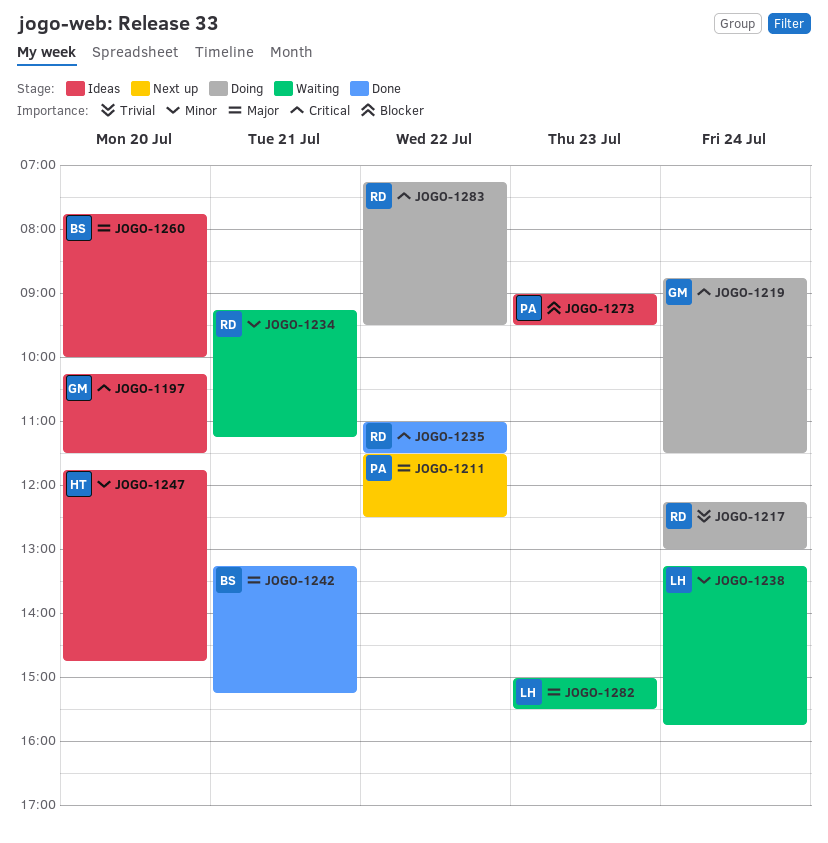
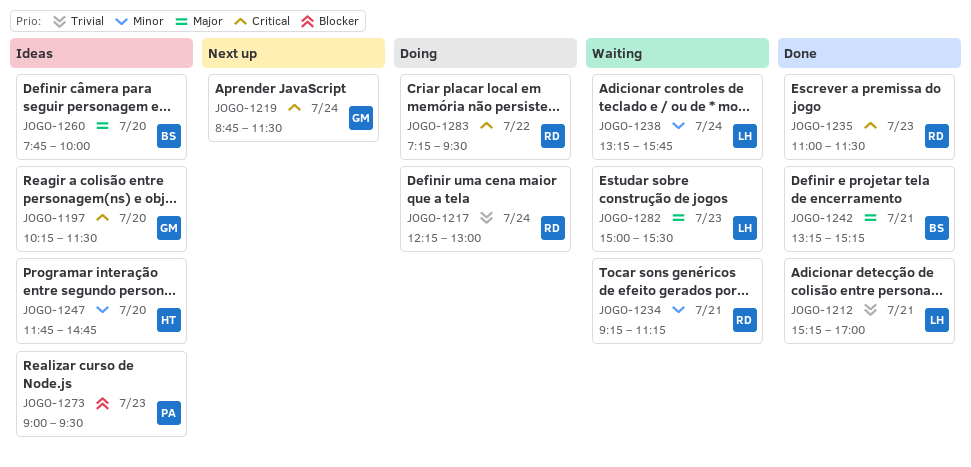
JOGO-1211: present -> none
JOGO-1212: none -> present
JOGO-1219, status: Doing -> Next up
JOGO-1235, day: Jul 22 -> Jul 23

